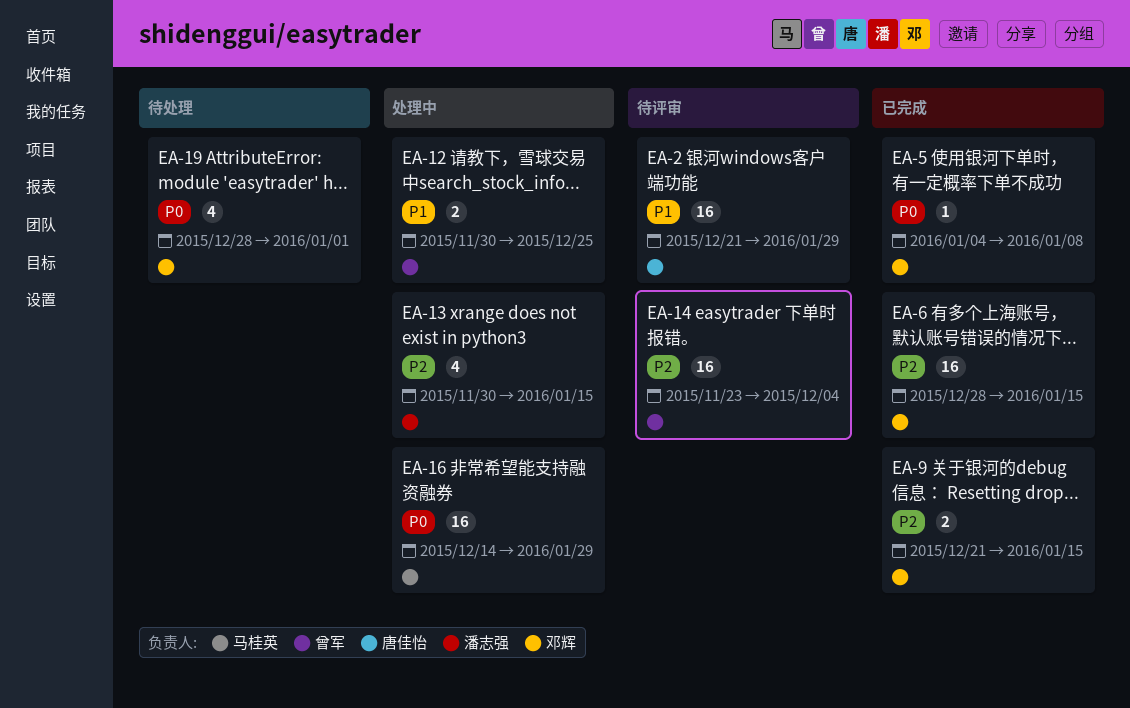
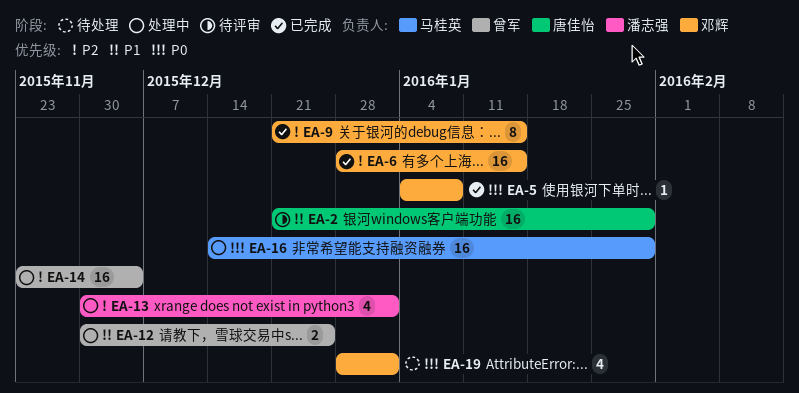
EA-9, estimate: 2 -> 8
EA-13, due: Jan 15 -> Jan 1
EA-14, status: 待评审 -> 处理中

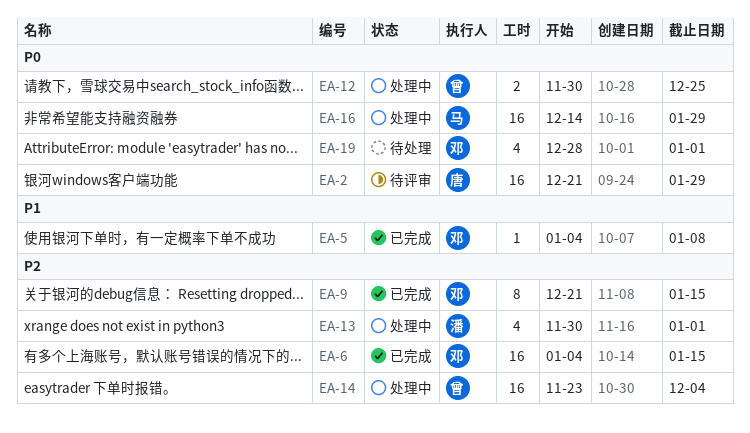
EA-2, priority: P1 -> P0
EA-5, priority: P0 -> P1
EA-6, start: Dec 28 -> Jan 4
EA-12, priority: P1 -> P0

